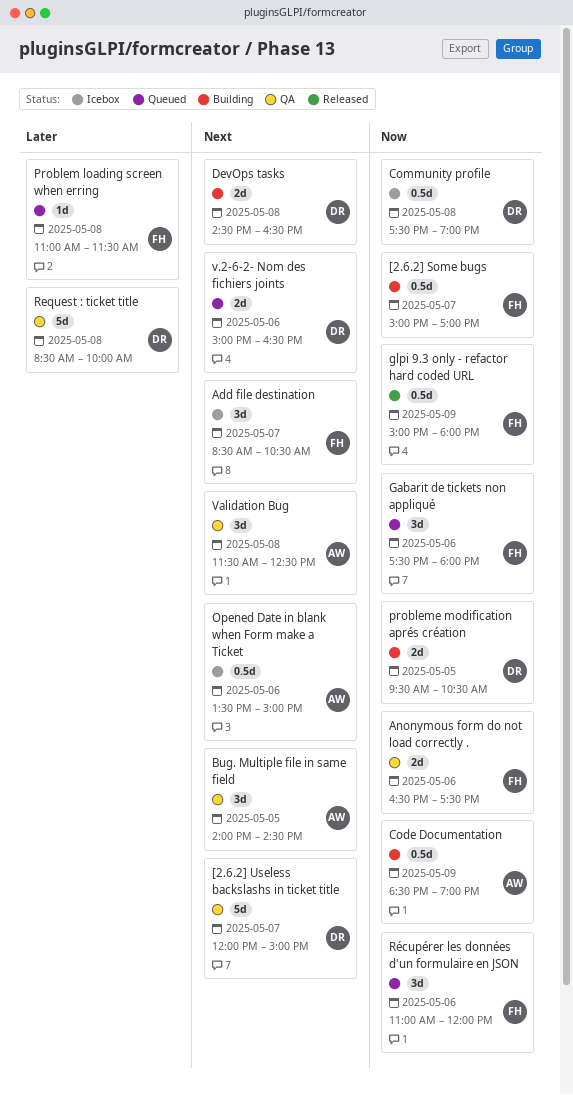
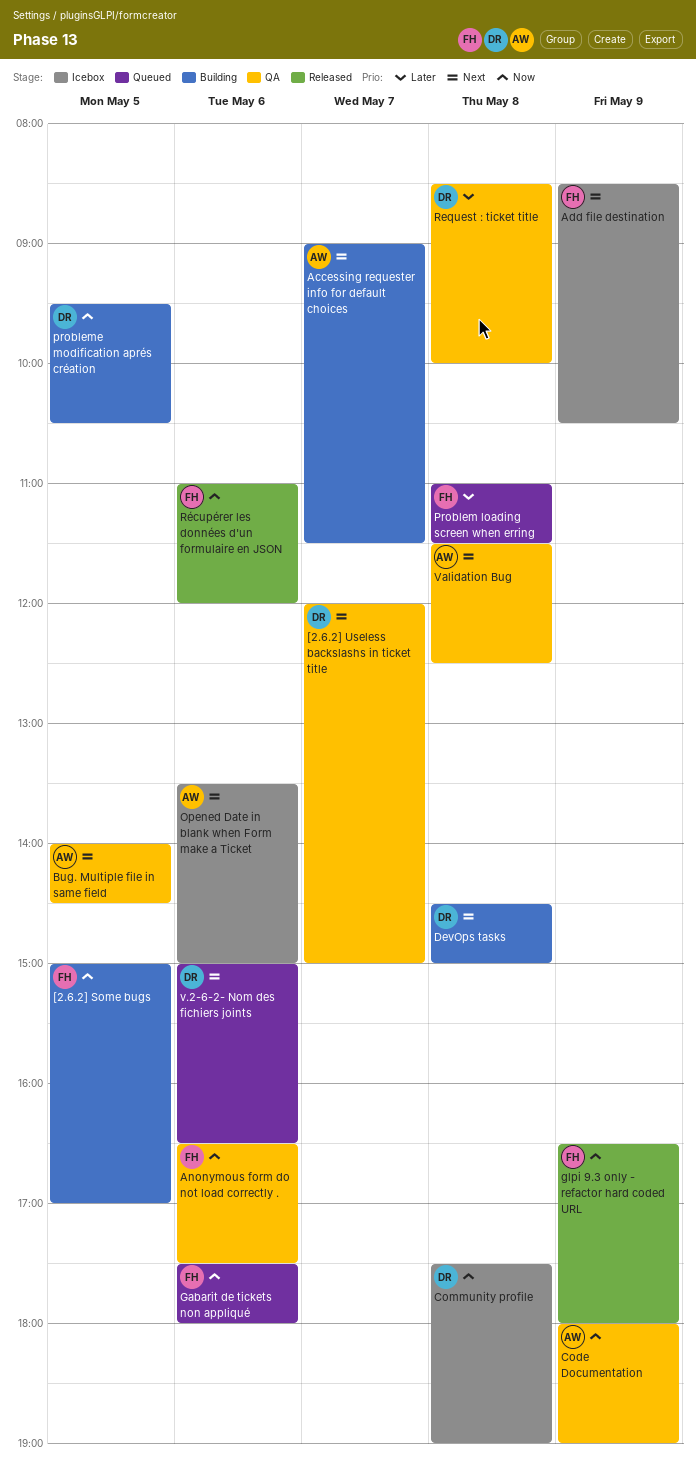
[2.6.2] Some bugs, day: May 7 -> May 5
Accessing requester info for default choices: none -> present
Add file destination, day: May 7 -> May 9
Code Documentation, status: Building -> QA
Code Documentation, begins: 18:30 -> 18:00
DevOps tasks, ends: 16:30 -> 15:00
glpi 9.3 only - refactor hard coded URL, begins: 15:00 -> 16:30
Récupérer les données d'un formulaire en JSON, status: Queued -> Released

